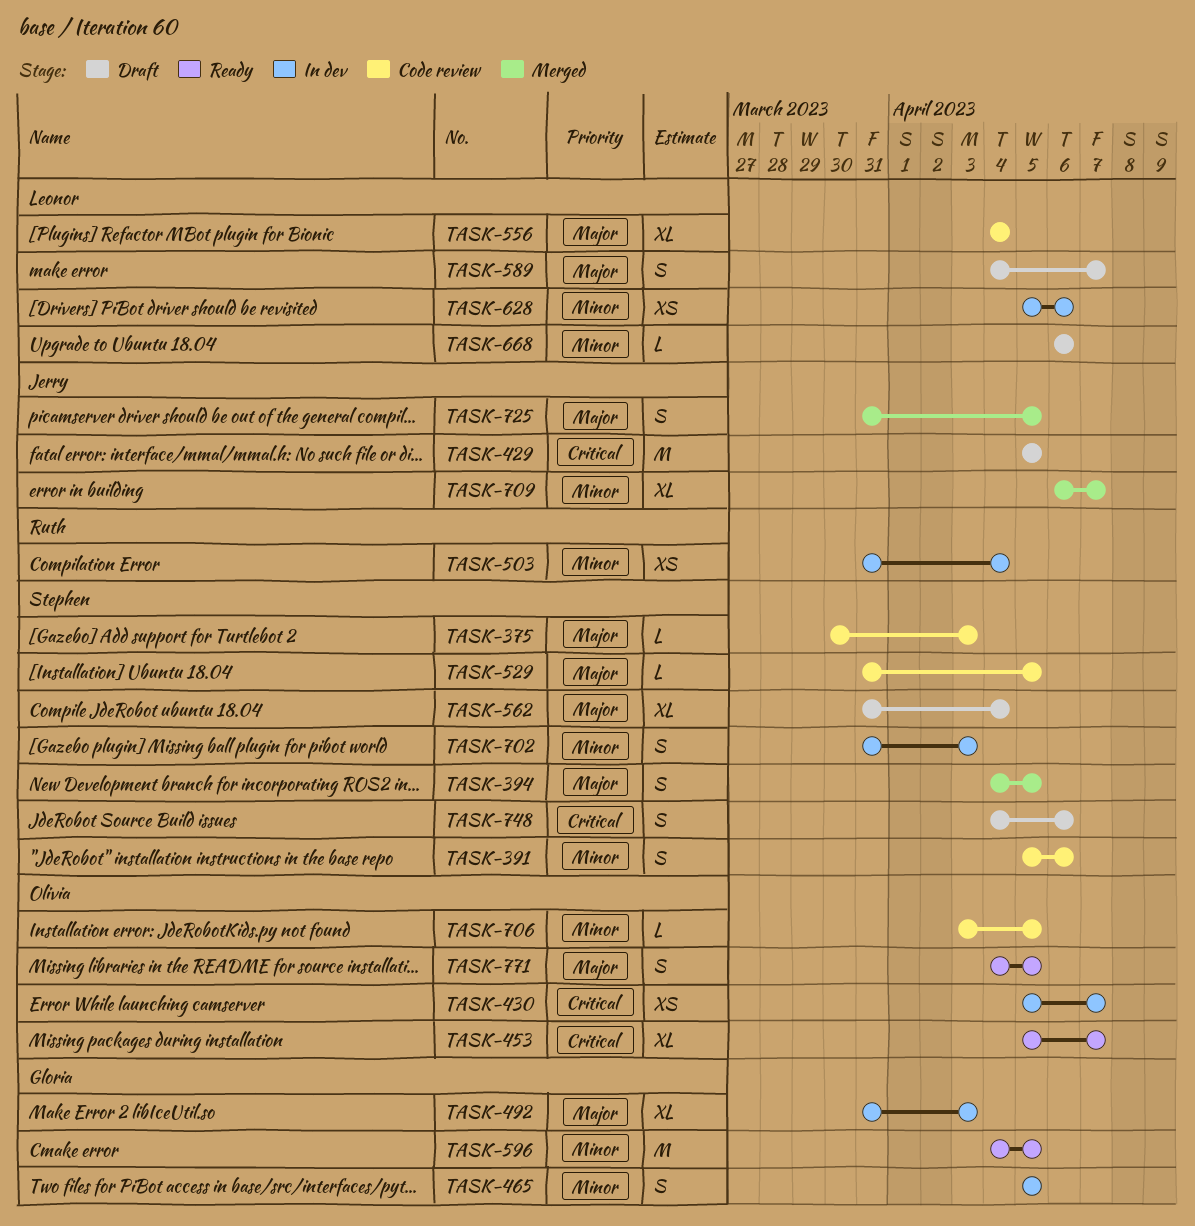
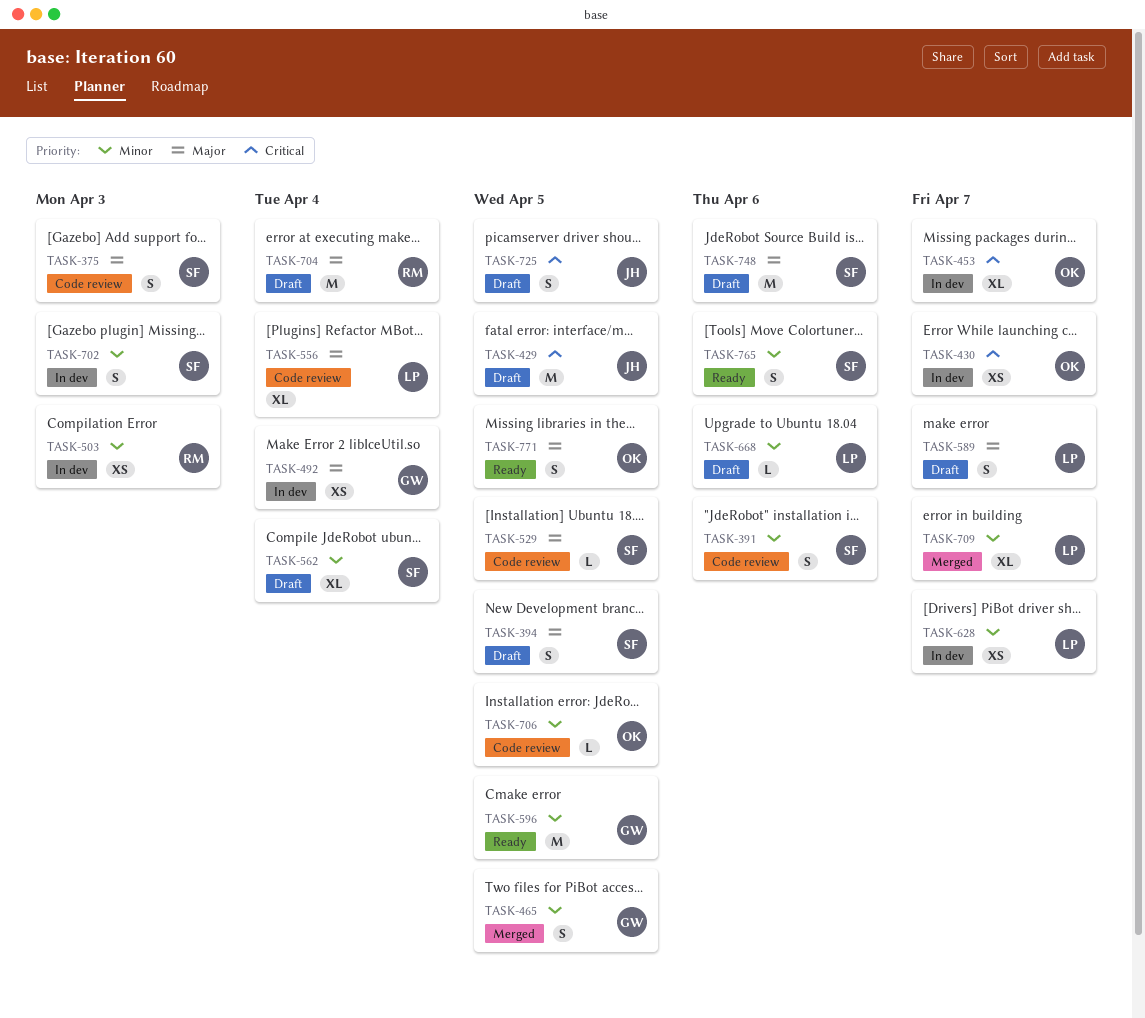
TASK-375, estimate: L -> S
TASK-394, status: Merged -> Draft
TASK-453, status: Ready -> In dev
TASK-465, status: In dev -> Merged
TASK-492, estimate: XL -> XS
TASK-492, due: Apr 3 -> Apr 4
TASK-503, due: Apr 4 -> Apr 3
TASK-562, priority: Major -> Minor
TASK-628, due: Apr 6 -> Apr 7
TASK-704: none -> present
TASK-709, owner: Jerry -> Leonor
TASK-725, status: Merged -> Draft
TASK-725, priority: Major -> Critical
TASK-748, priority: Critical -> Major
TASK-748, estimate: S -> M
TASK-765: none -> present

